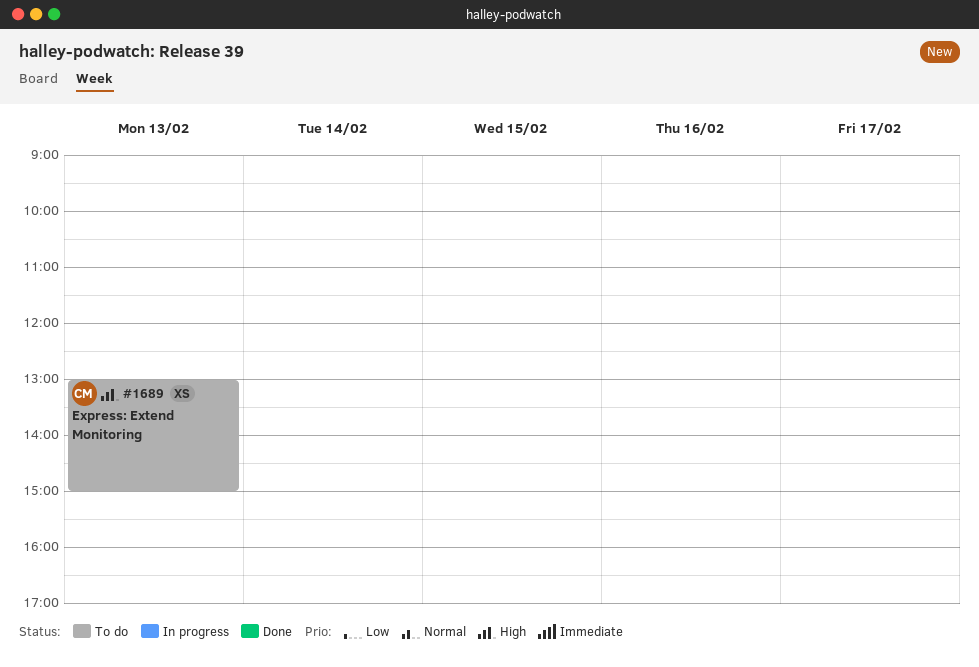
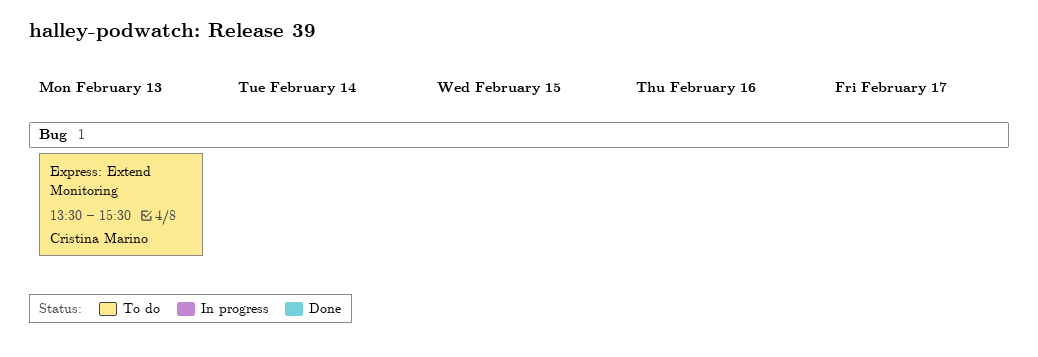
Express: Extend Monitoring, begins: 13:00 -> 13:30
Express: Extend Monitoring, ends: 15:00 -> 15:30

